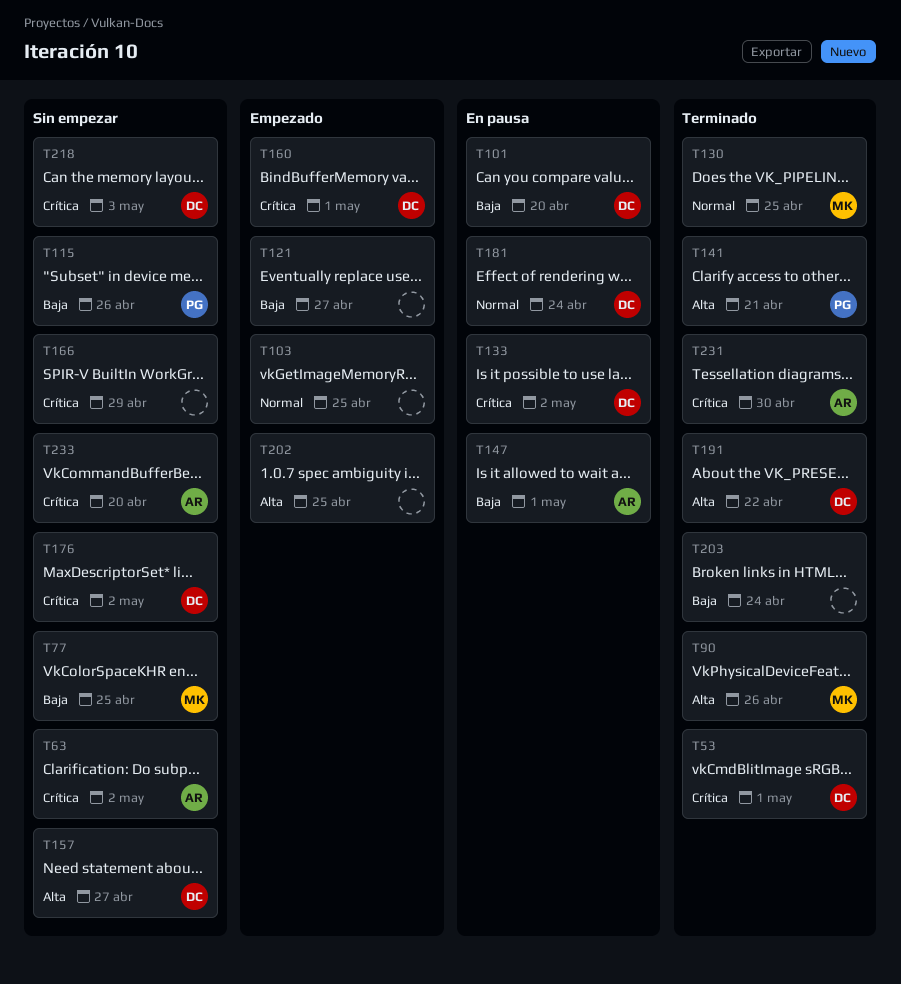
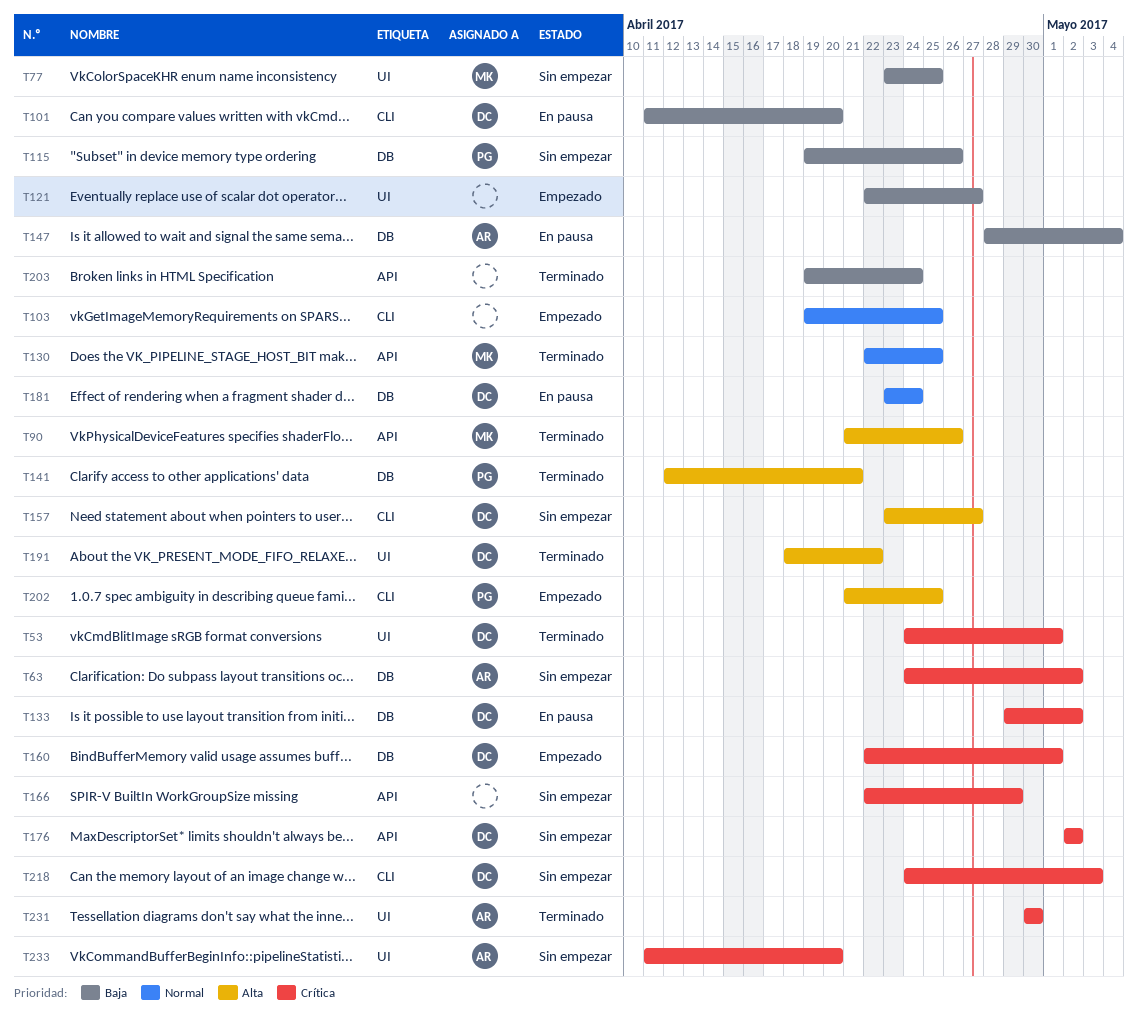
T147, due: May 1 -> May 4
T202, owner: none -> PG

